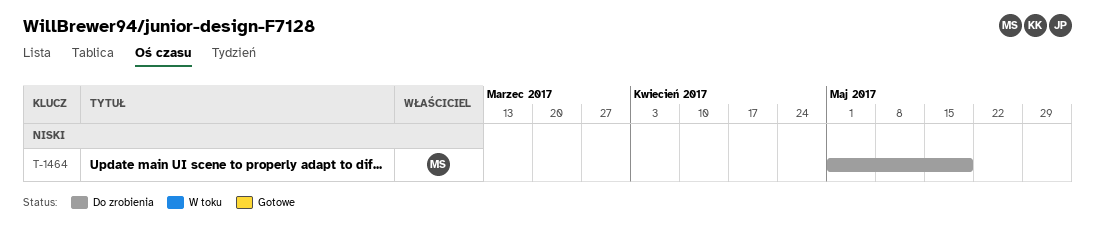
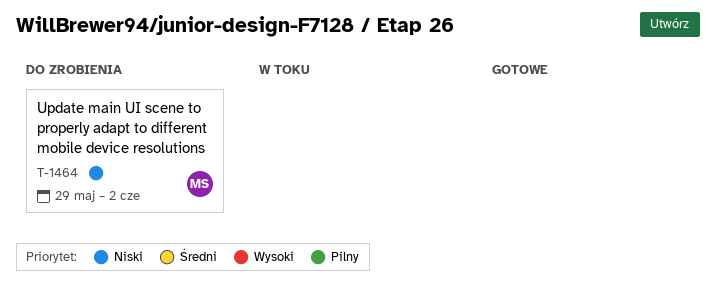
T-1464, start: May 1 -> May 29
T-1464, due: May 19 -> Jun 2

